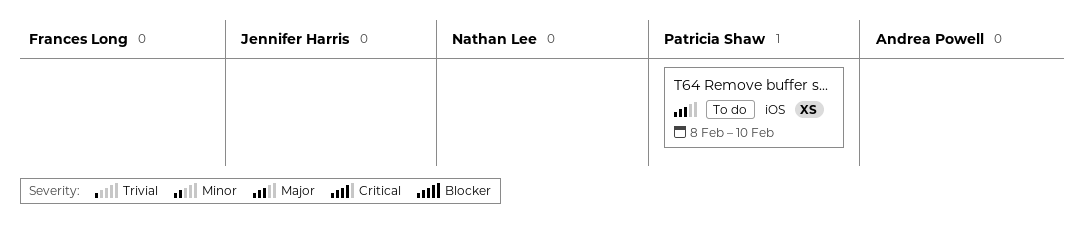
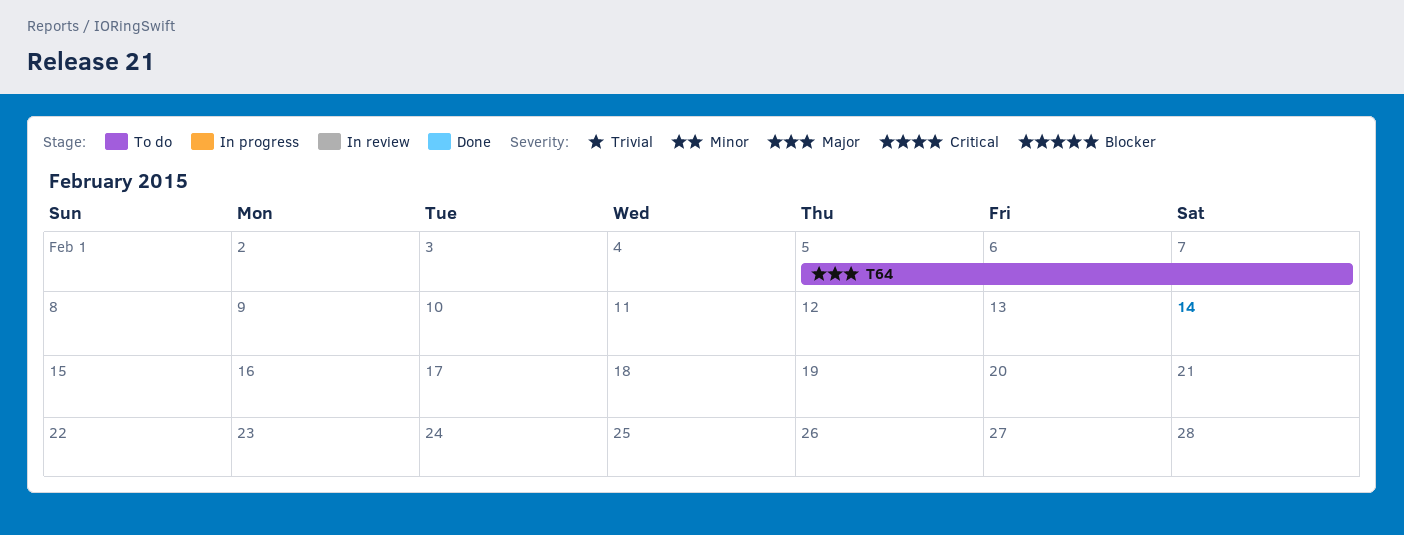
T64, start: Feb 8 -> Feb 5
T64, due: Feb 10 -> Feb 7

